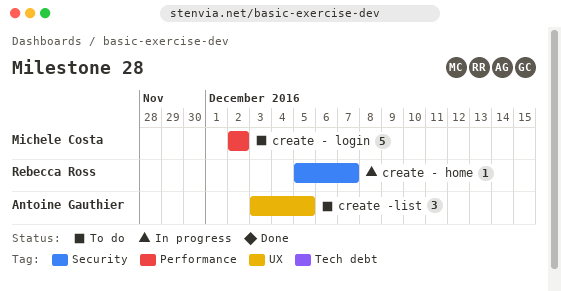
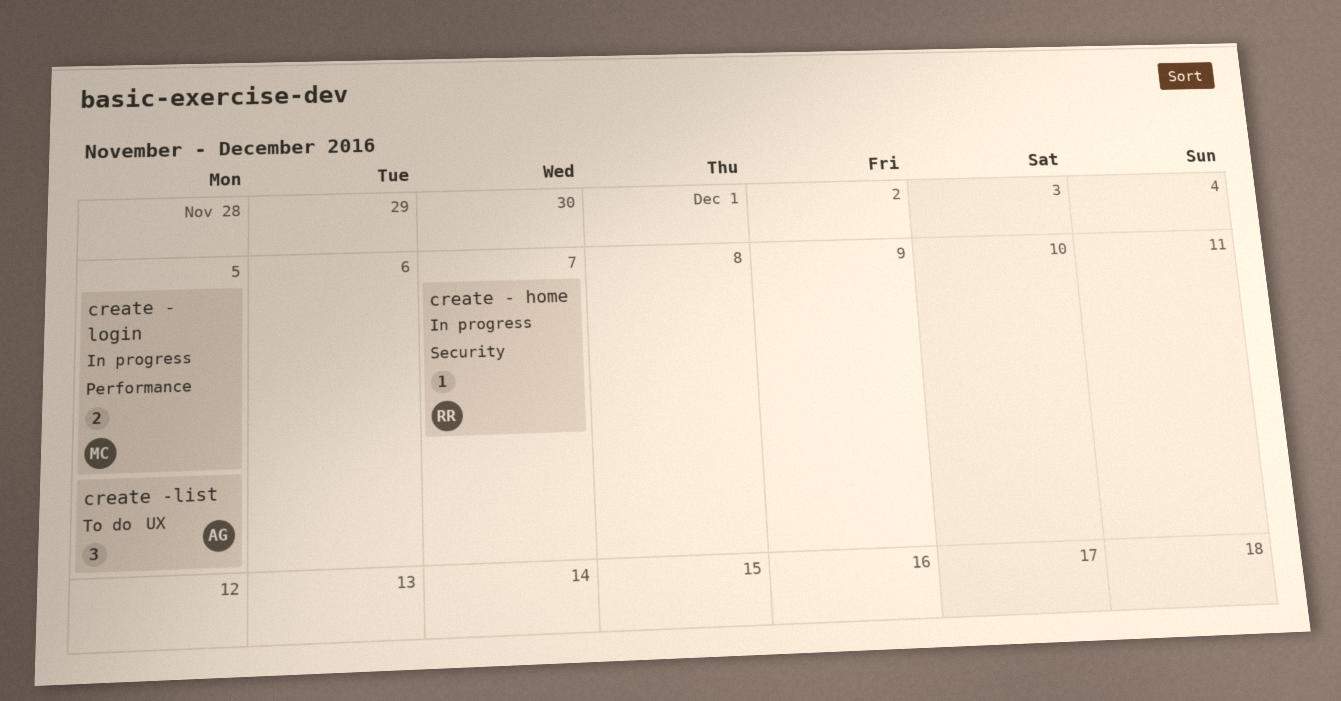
create - login, status: To do -> In progress
create - login, estimate: 5 -> 2
create - login, due: Dec 2 -> Dec 5

